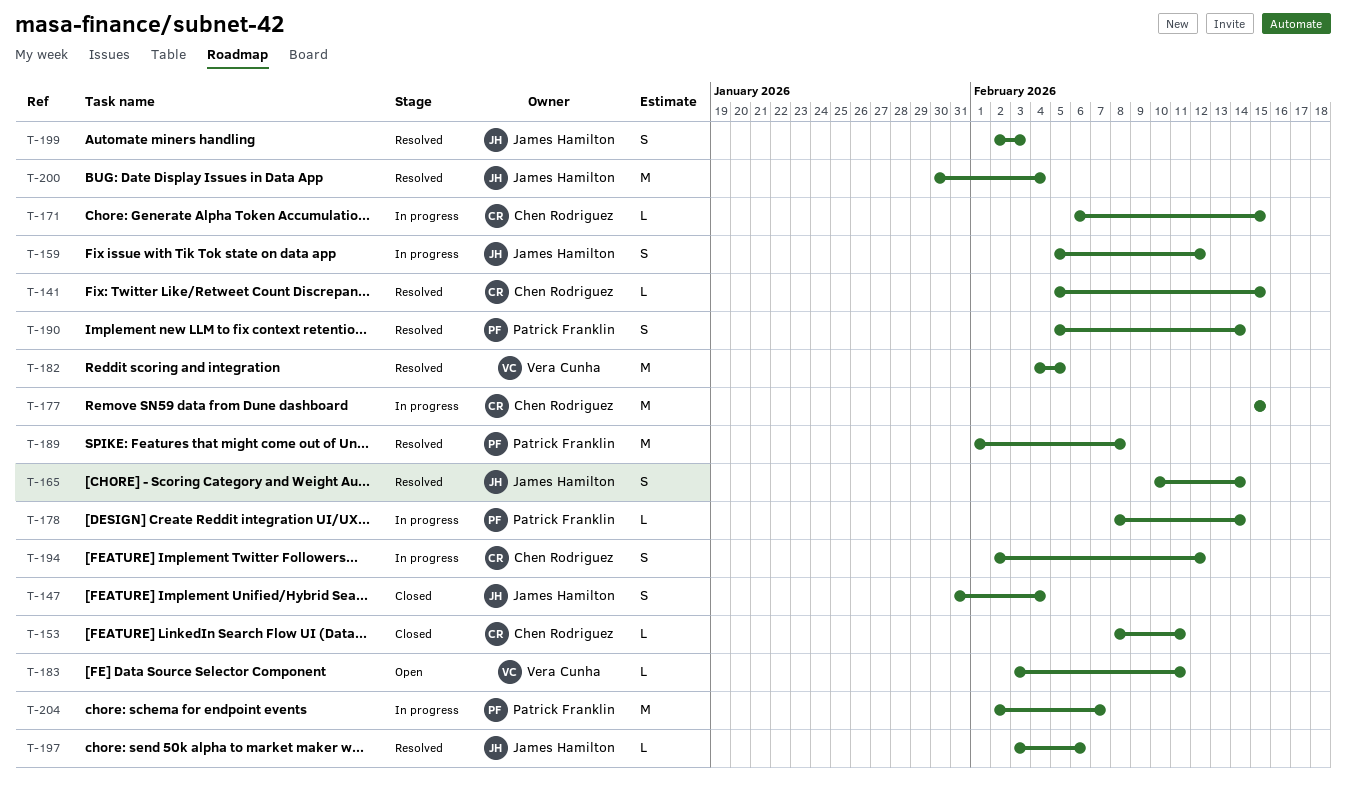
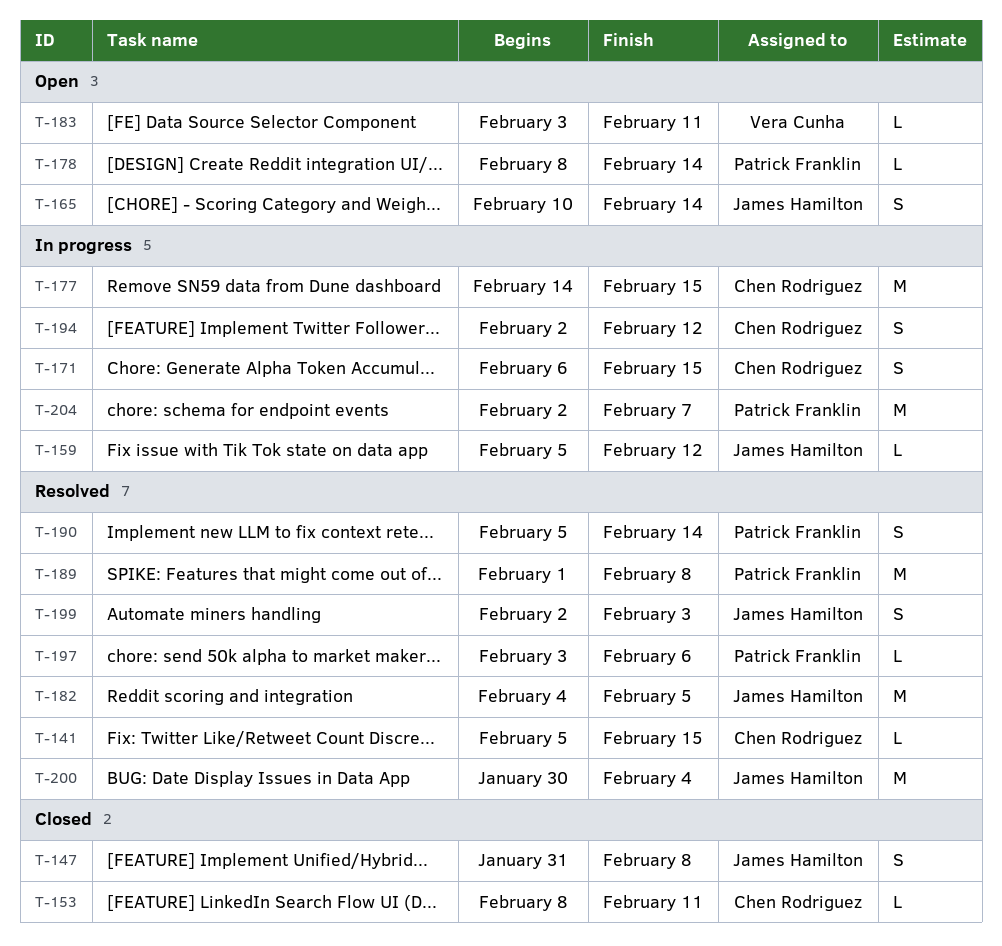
T-147, due: Feb 4 -> Feb 8
T-159, estimate: S -> L
T-165, status: Resolved -> Open
T-171, estimate: L -> S
T-177, start: Feb 15 -> Feb 14
T-178, status: In progress -> Open
T-182, owner: Vera Cunha -> James Hamilton
T-197, owner: James Hamilton -> Patrick Franklin

